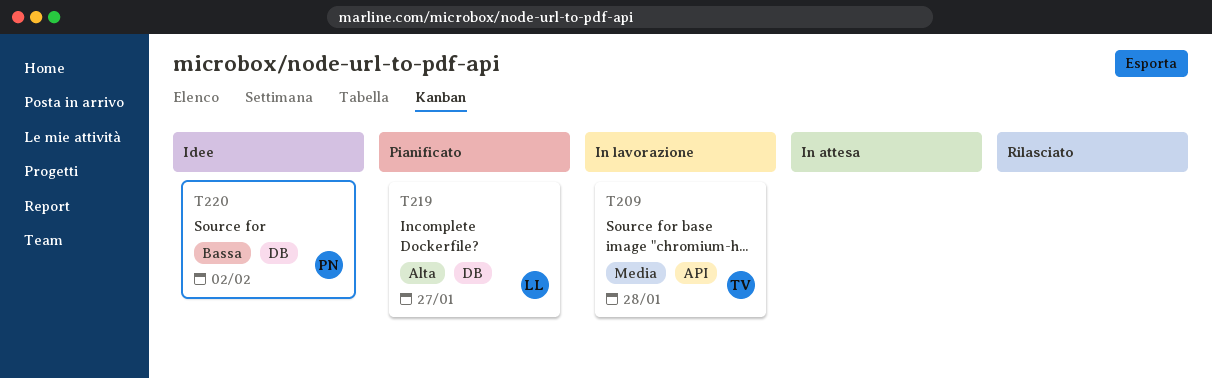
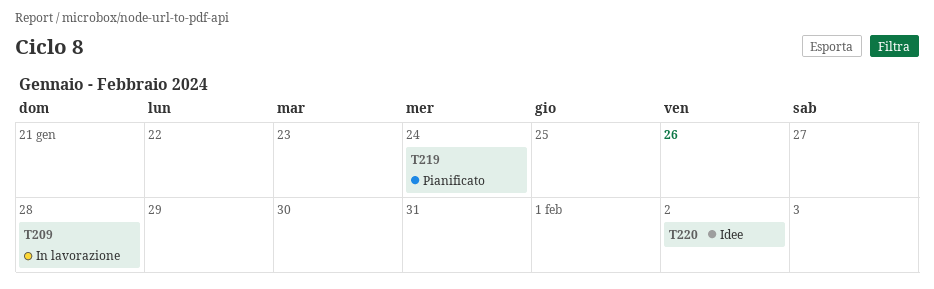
T219, due: Jan 27 -> Jan 24

